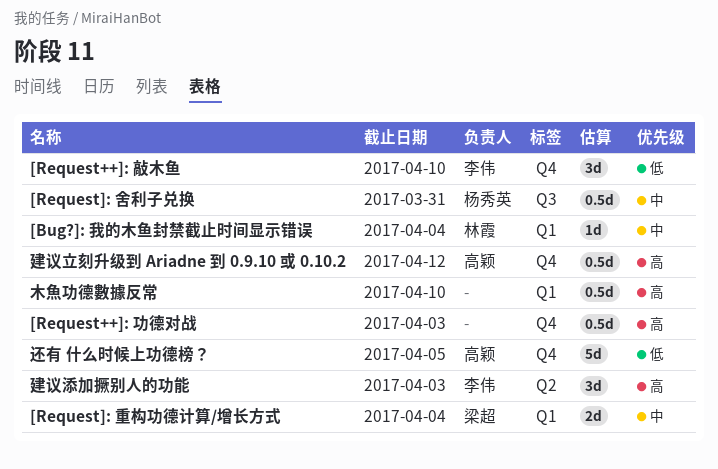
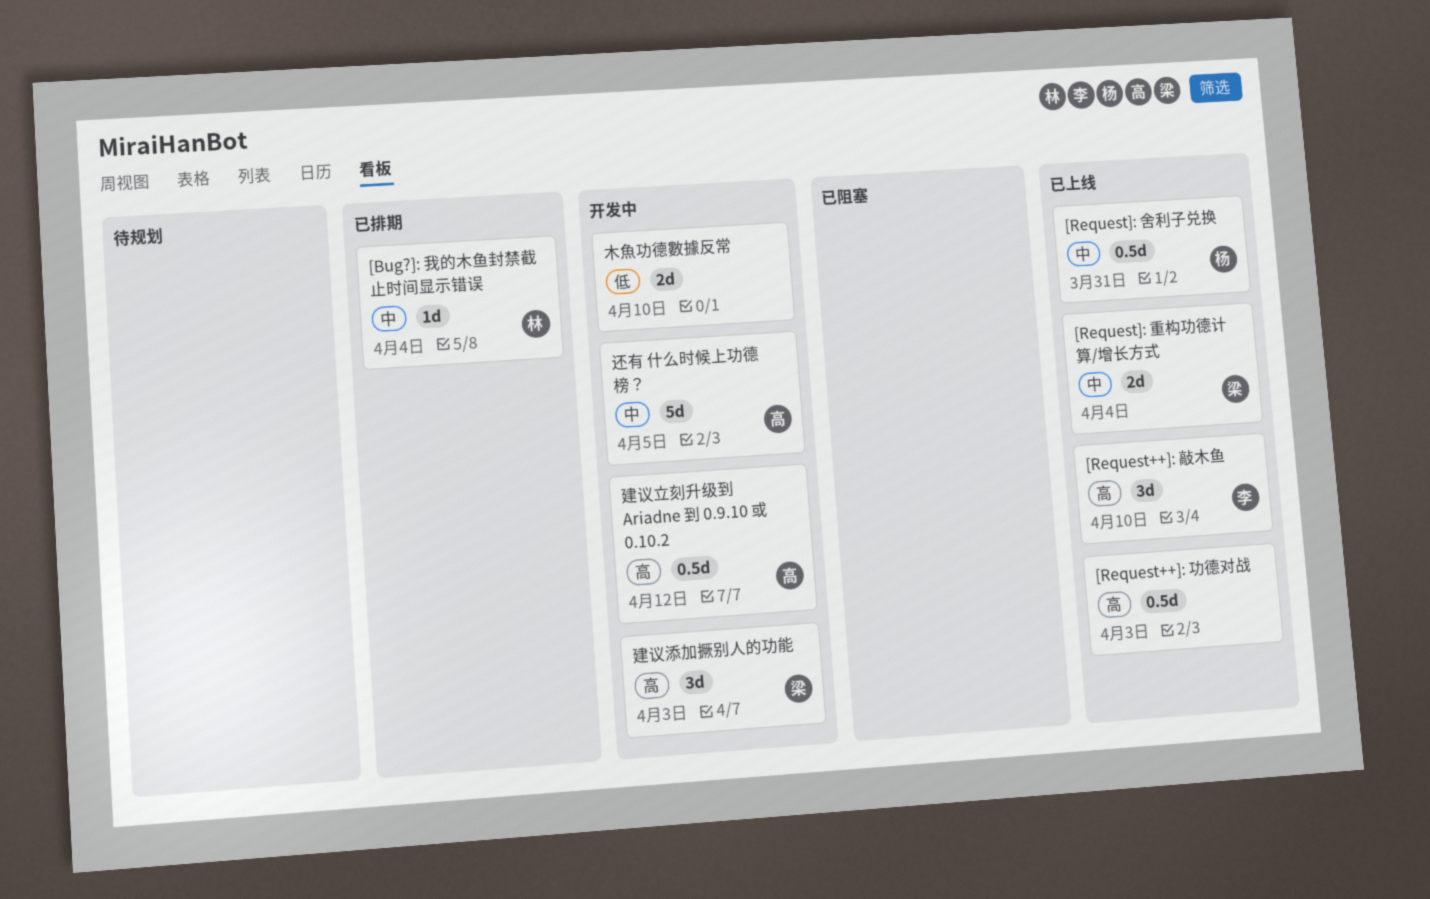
[Request++]: 敲木鱼, priority: 低 -> 高
建议添加撅别人的功能, owner: 李伟 -> 梁超
木魚功德數據反常, priority: 高 -> 低
木魚功德數據反常, estimate: 0.5d -> 2d
还有 什么时候上功德榜？, priority: 低 -> 中

